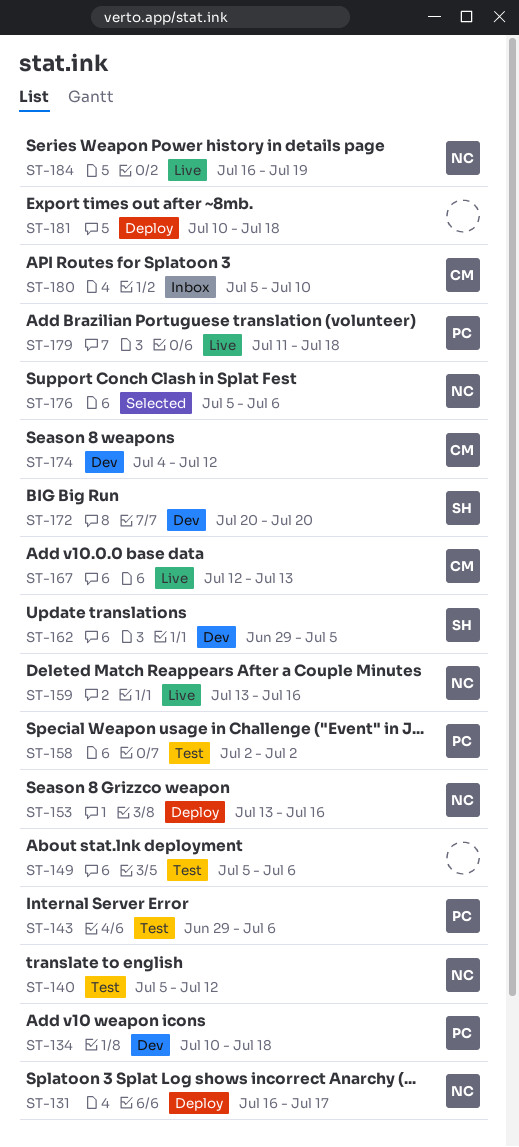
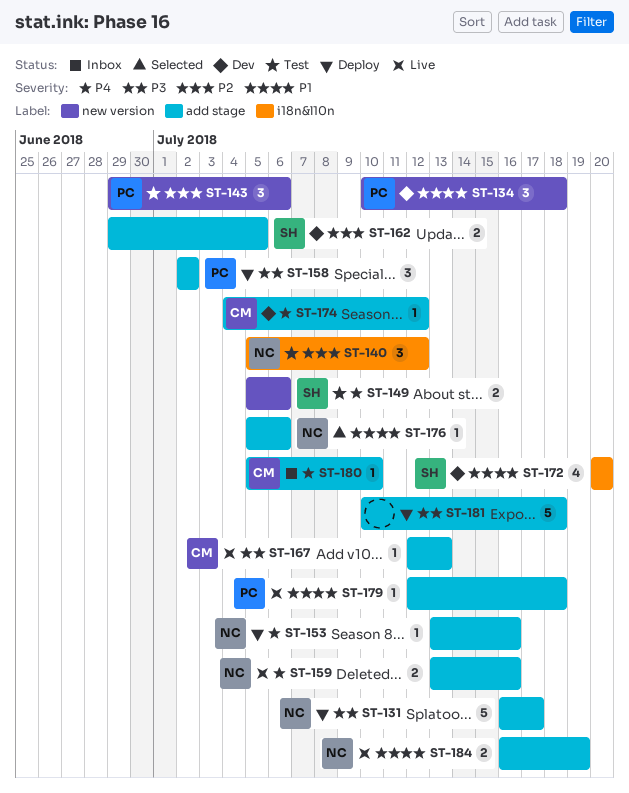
ST-149, owner: none -> SH
ST-158, status: Test -> Deploy
ST-179, start: Jul 11 -> Jul 12

